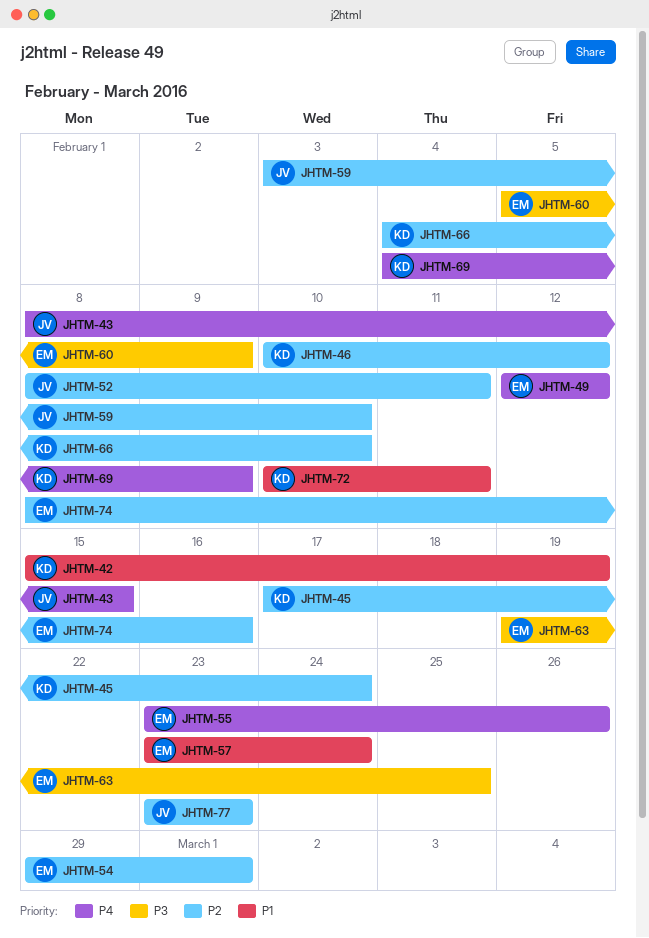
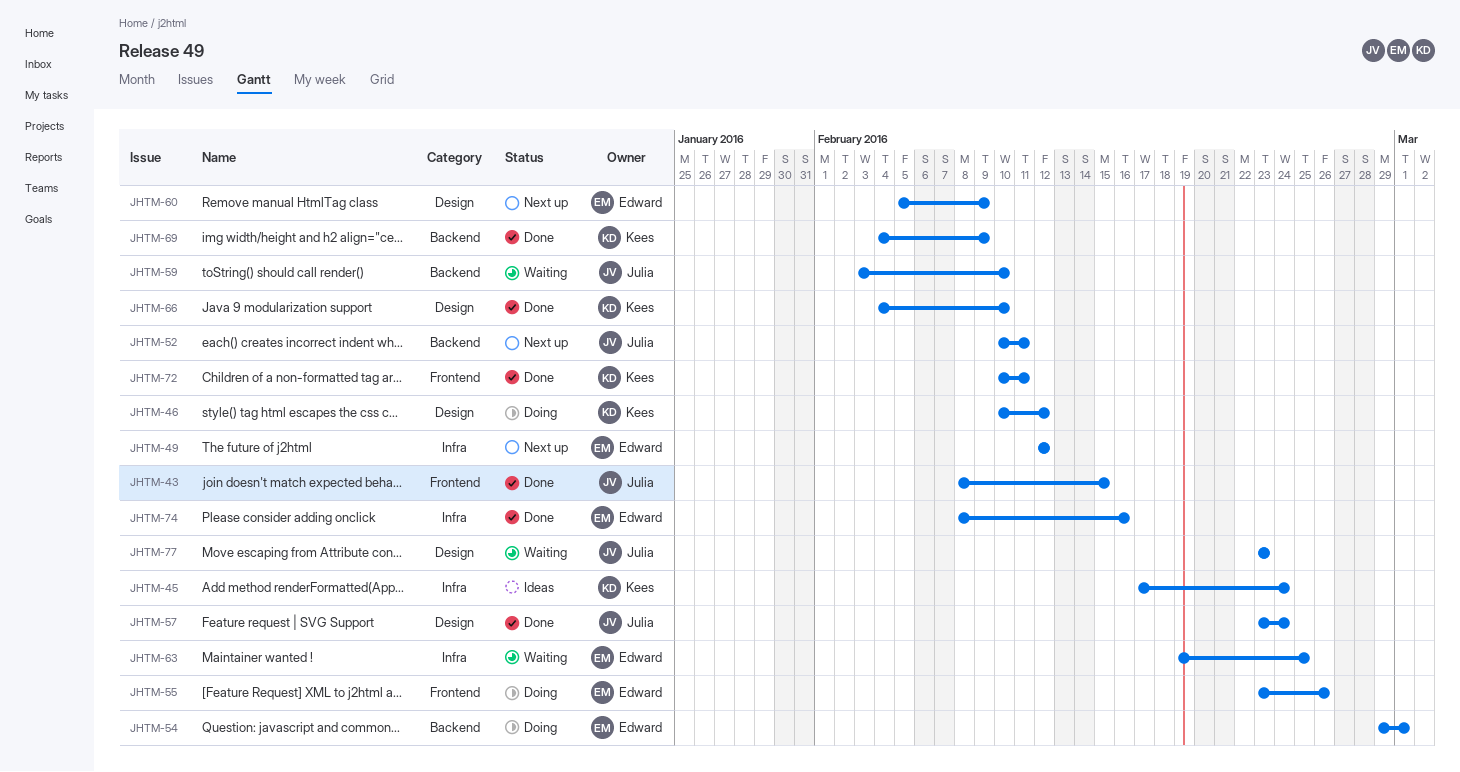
JHTM-42: present -> none
JHTM-52, start: Feb 8 -> Feb 10
JHTM-57, owner: Edward -> Julia

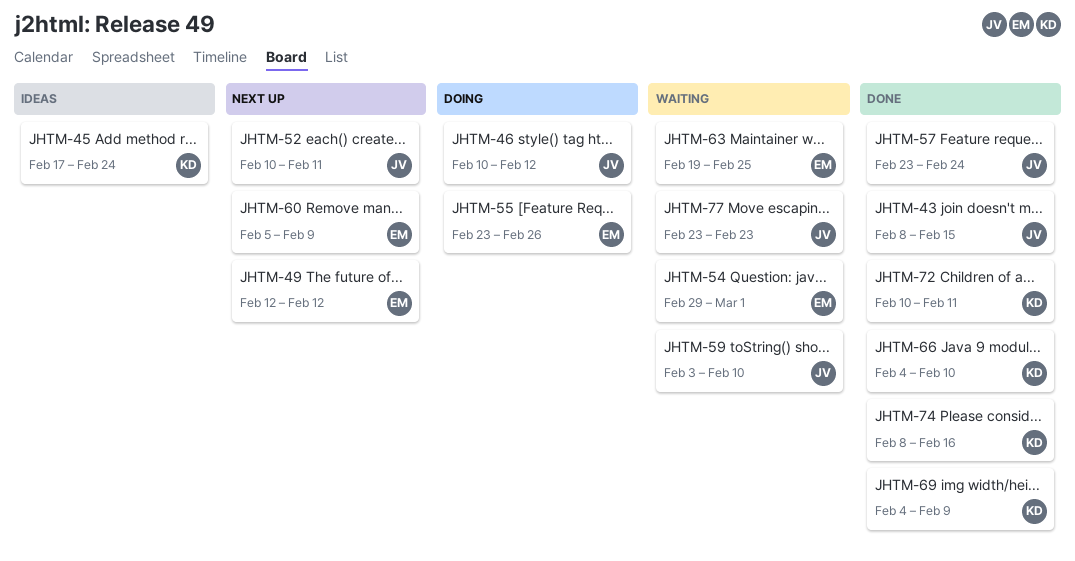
JHTM-46, owner: Kees -> Julia
JHTM-54, status: Doing -> Waiting
JHTM-74, owner: Edward -> Kees

